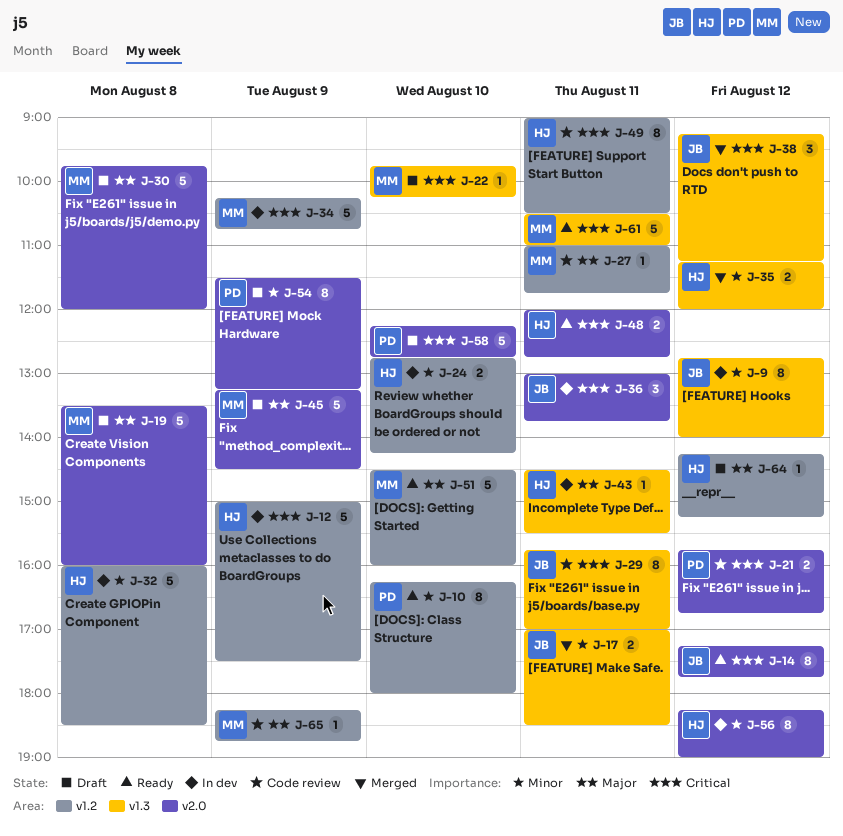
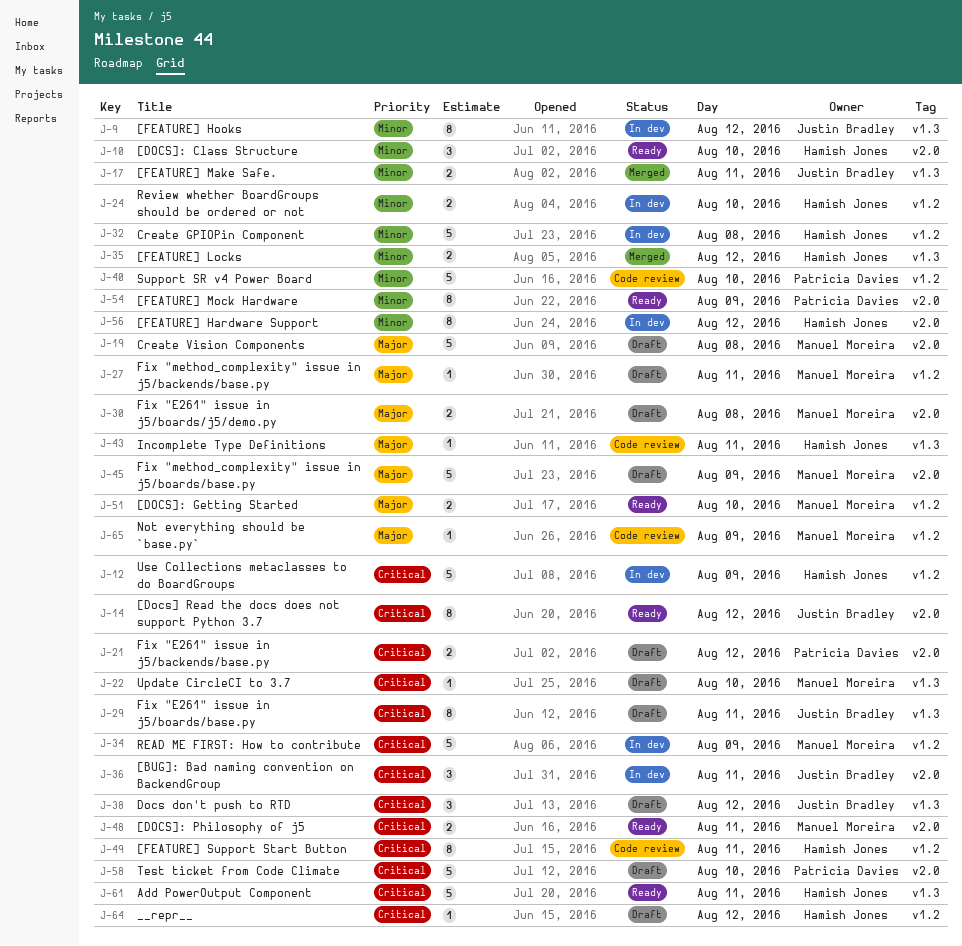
J-10, owner: Patricia Davies -> Hamish Jones
J-10, label: v1.2 -> v2.0
J-10, estimate: 8 -> 3
J-21, status: Code review -> Draft
J-27, status: Code review -> Draft
J-29, status: Code review -> Draft
J-30, estimate: 5 -> 2
J-38, status: Merged -> Draft
J-40: none -> present
J-43, status: In dev -> Code review
J-48, owner: Hamish Jones -> Manuel Moreira
J-51, estimate: 5 -> 2
J-54, status: Draft -> Ready
J-61, owner: Manuel Moreira -> Hamish Jones
J-64, priority: Major -> Critical

